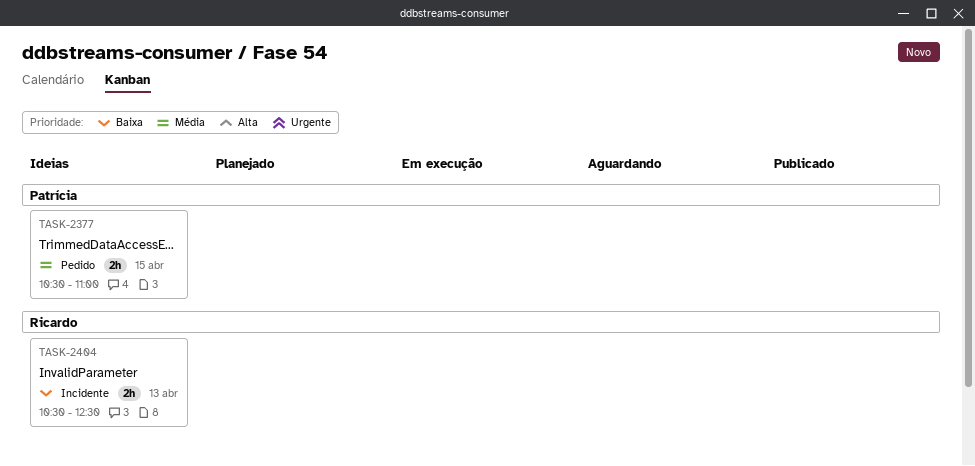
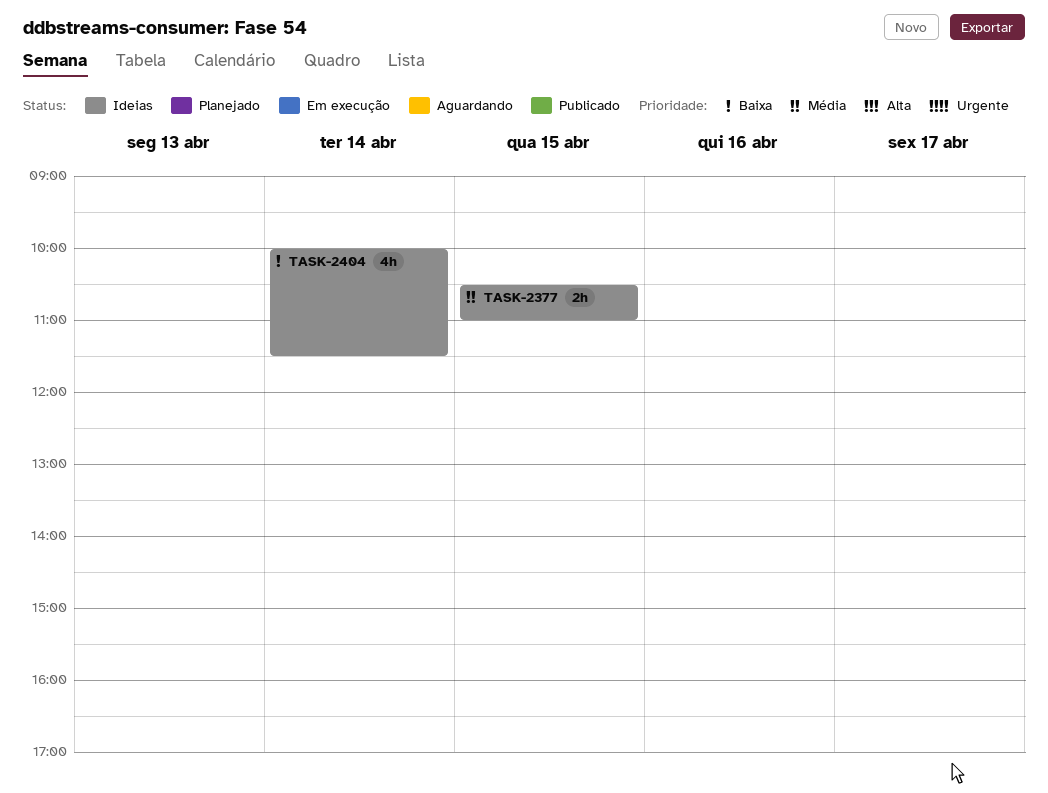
TASK-2404, estimate: 2h -> 4h
TASK-2404, day: Apr 13 -> Apr 14
TASK-2404, begins: 10:30 -> 10:00
TASK-2404, ends: 12:30 -> 11:30

